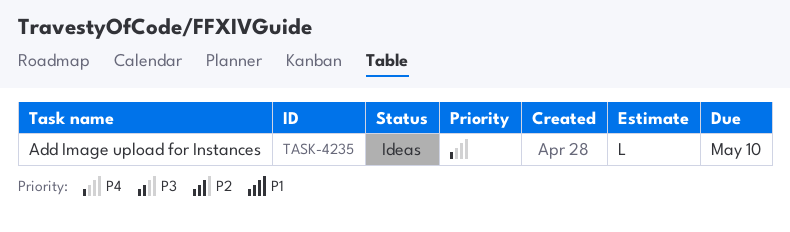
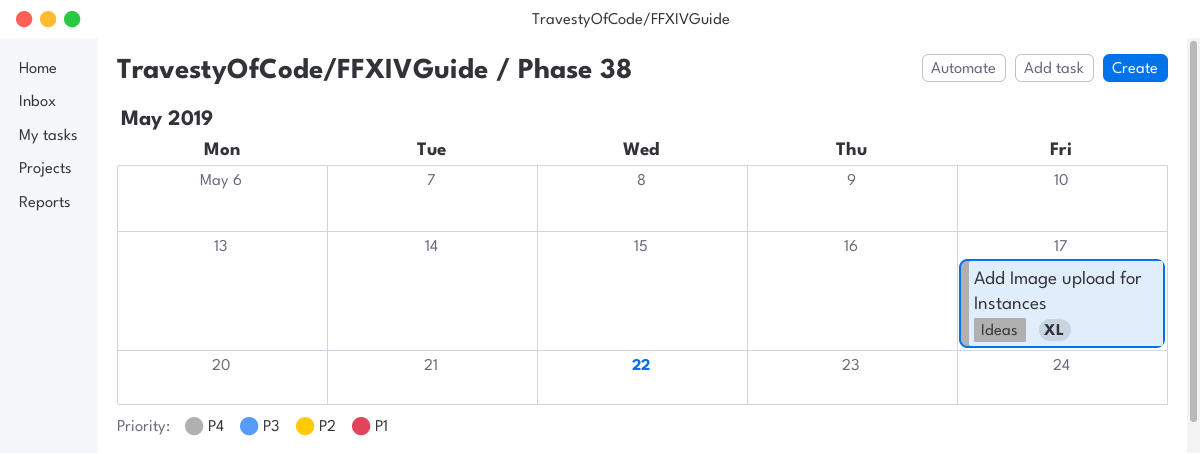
Add Image upload for Instances, estimate: L -> XL
Add Image upload for Instances, due: May 10 -> May 17

